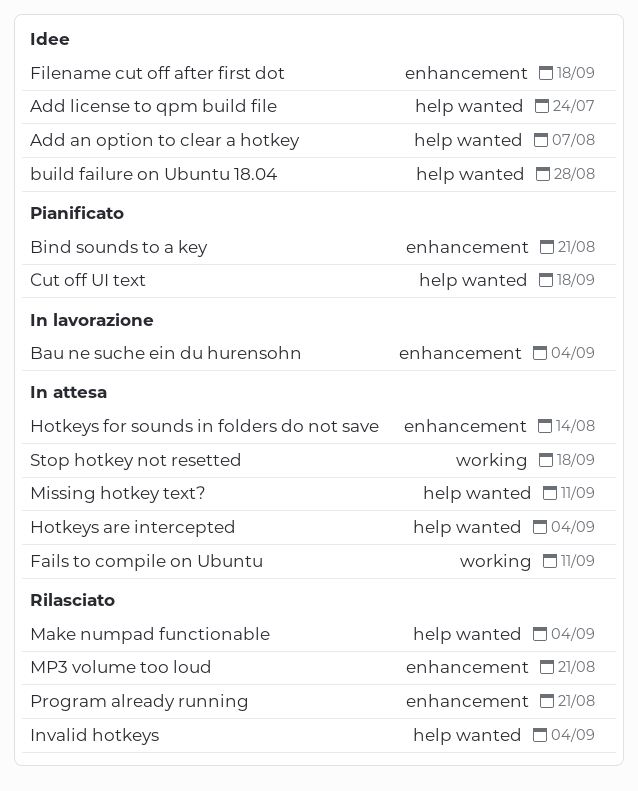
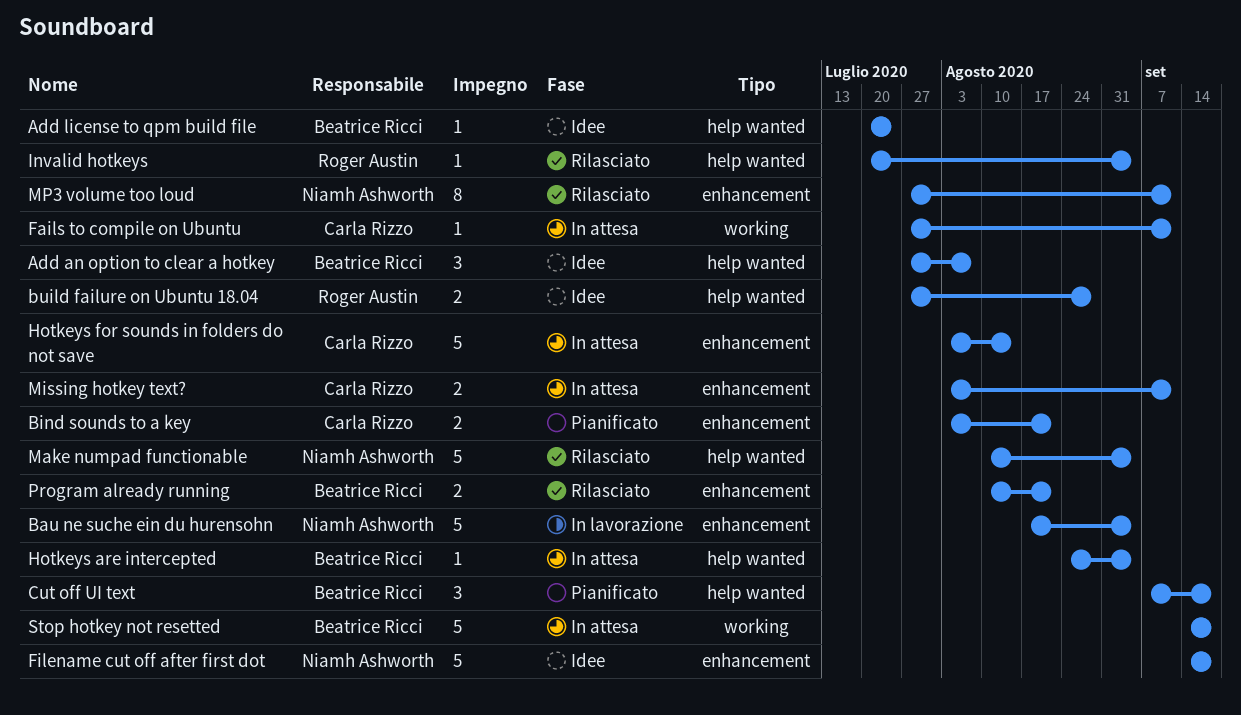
Missing hotkey text?, label: help wanted -> enhancement
MP3 volume too loud, due: Aug 21 -> Sep 11

